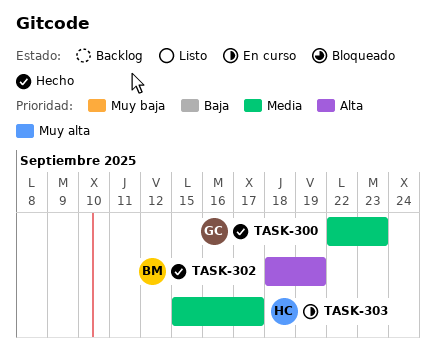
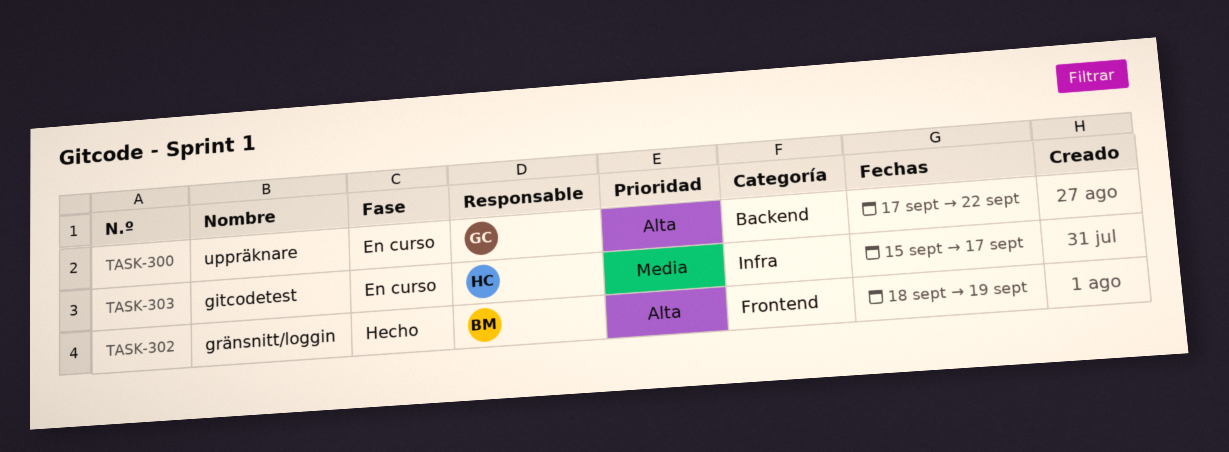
TASK-300, status: Hecho -> En curso
TASK-300, priority: Media -> Alta
TASK-300, start: Sep 22 -> Sep 17
TASK-300, due: Sep 23 -> Sep 22

